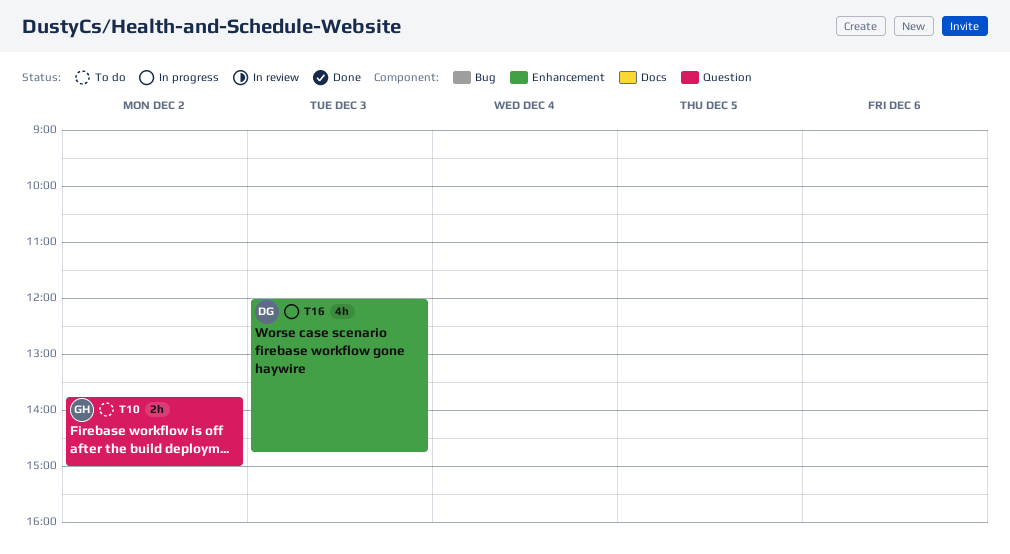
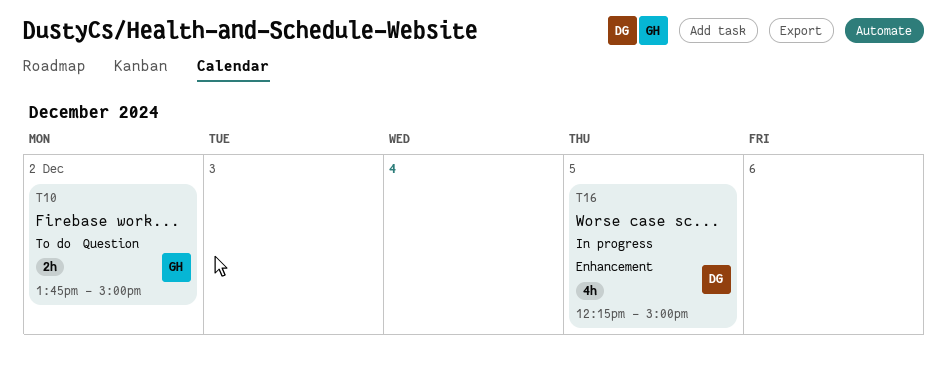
T16, day: Dec 3 -> Dec 5
T16, begins: 12:00 -> 12:15
T16, ends: 14:45 -> 15:00

